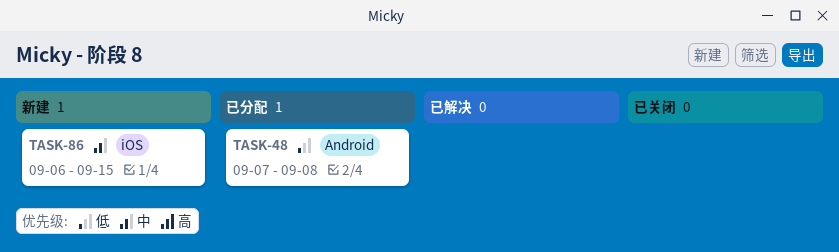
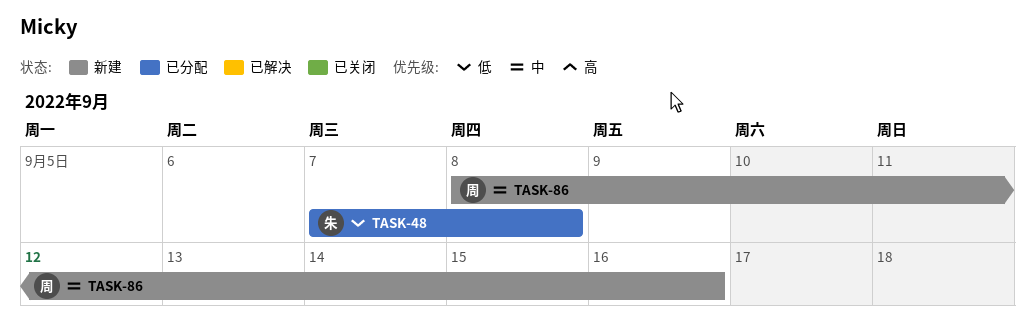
TASK-86, start: Sep 6 -> Sep 8
TASK-86, due: Sep 15 -> Sep 16

